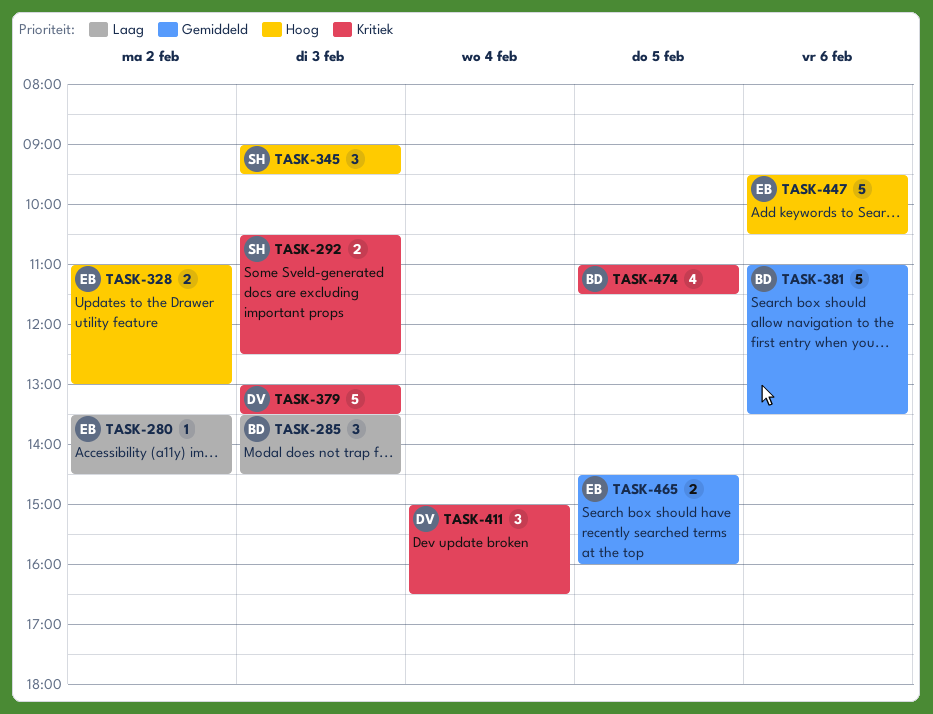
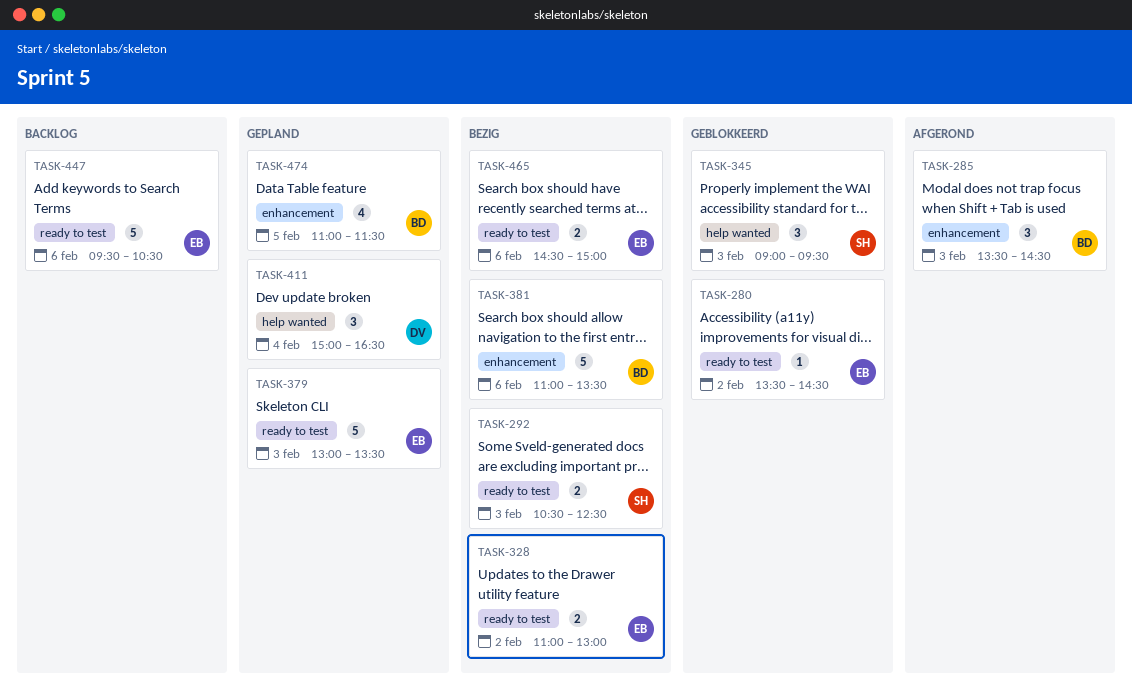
TASK-379, owner: DV -> EB
TASK-465, day: Feb 5 -> Feb 6
TASK-465, ends: 16:00 -> 15:00

